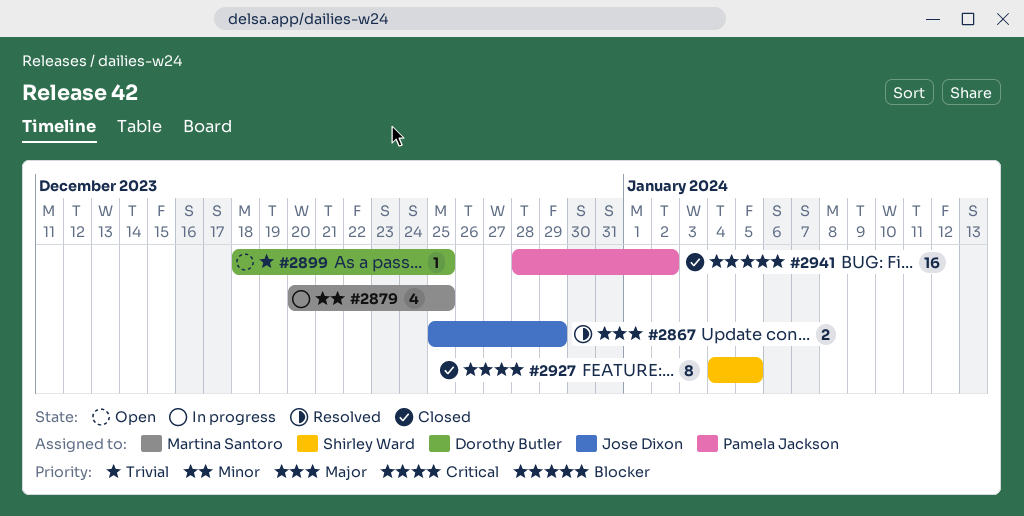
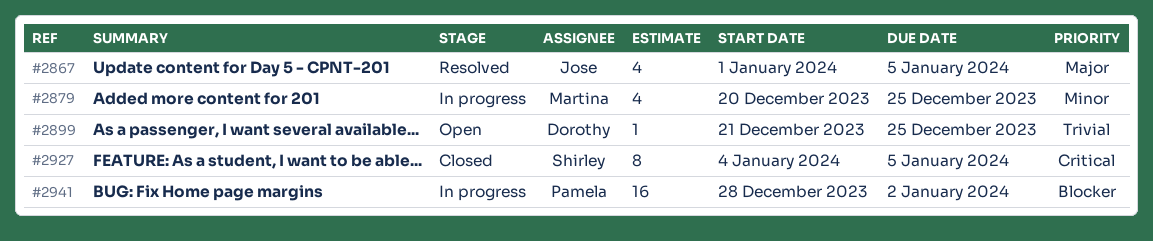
#2867, estimate: 2 -> 4
#2867, start: Dec 25 -> Jan 1
#2867, due: Dec 29 -> Jan 5
#2899, start: Dec 18 -> Dec 21
#2941, status: Closed -> In progress

